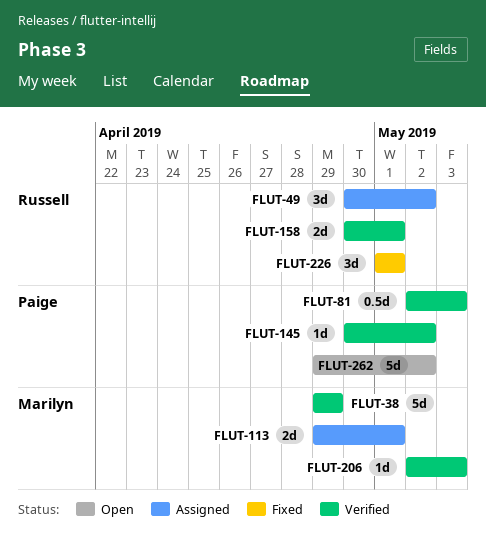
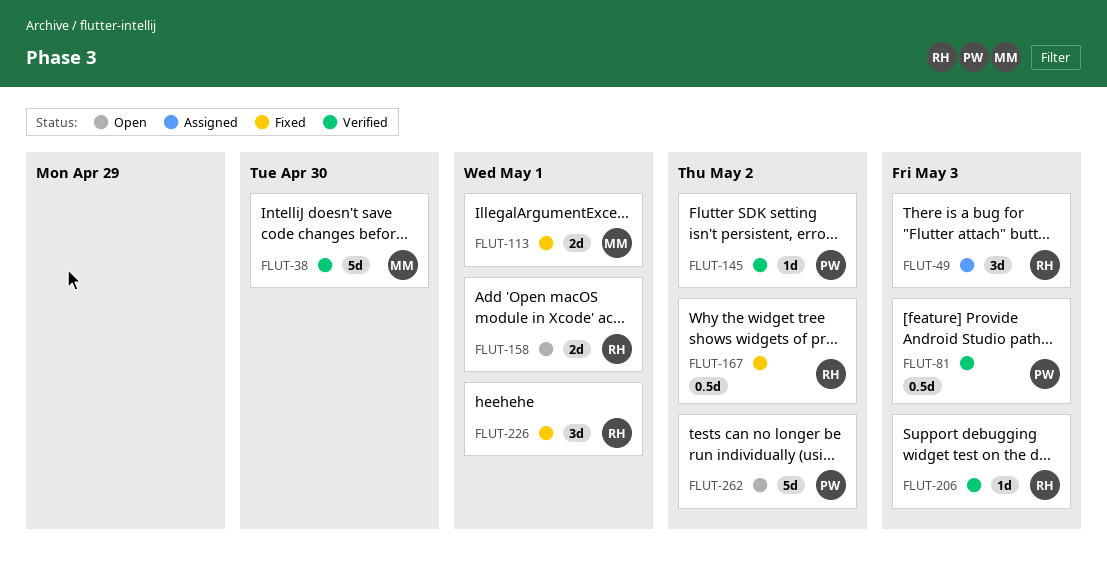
FLUT-38, due: Apr 29 -> Apr 30
FLUT-49, due: May 2 -> May 3
FLUT-113, status: Assigned -> Fixed
FLUT-158, status: Verified -> Open
FLUT-167: none -> present
FLUT-206, owner: Marilyn -> Russell

